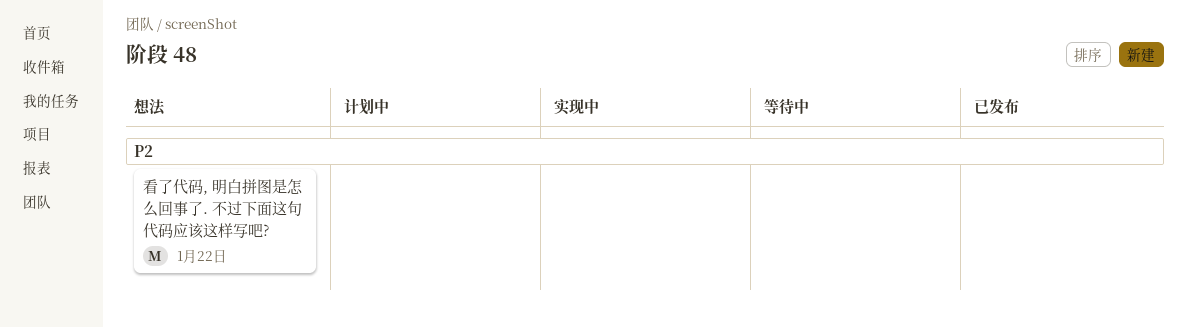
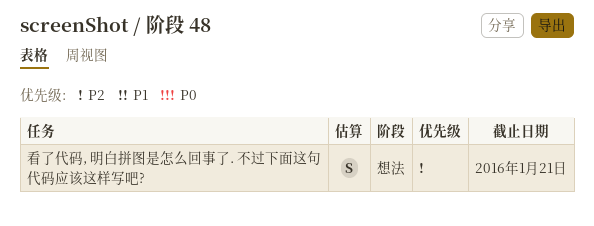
看了代码, 明白拼图是怎么回事了. 不过下面这句代码应该这样写吧?, estimate: M -> S
看了代码, 明白拼图是怎么回事了. 不过下面这句代码应该这样写吧?, due: Jan 22 -> Jan 21

